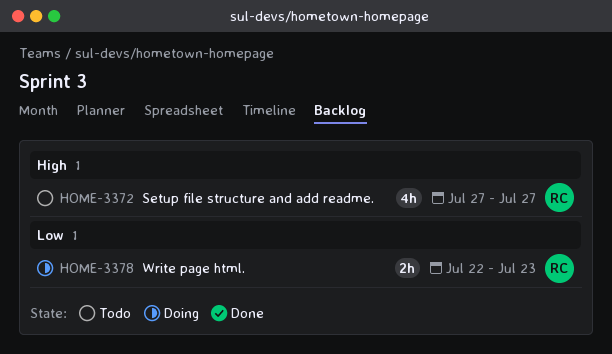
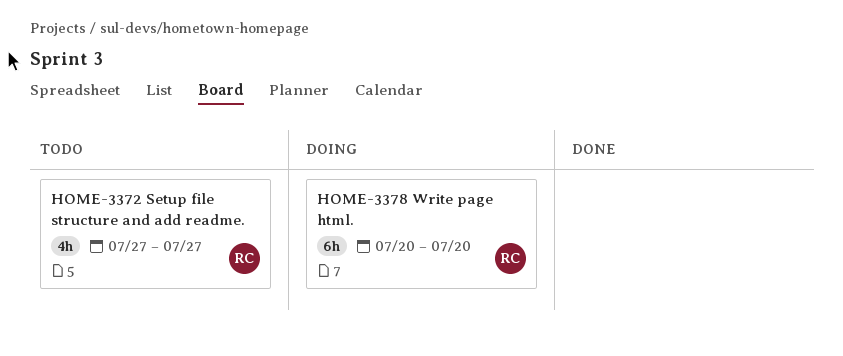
HOME-3378, estimate: 2h -> 6h
HOME-3378, start: Jul 22 -> Jul 20
HOME-3378, due: Jul 23 -> Jul 20

